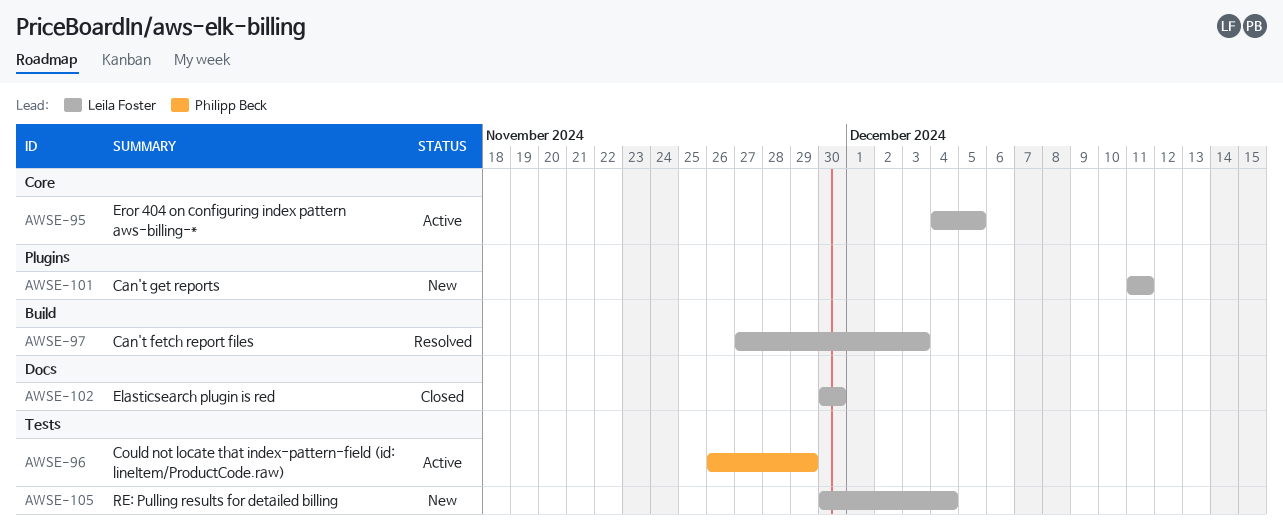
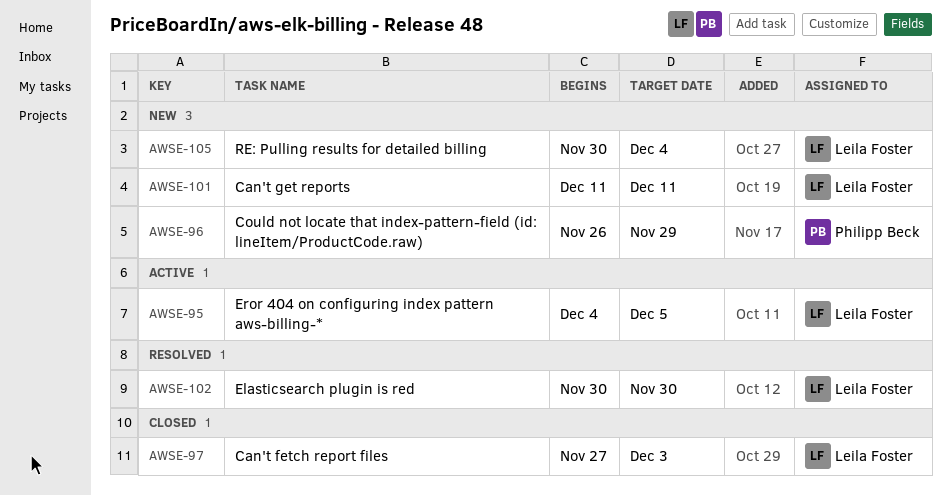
AWSE-96, status: Active -> New
AWSE-97, status: Resolved -> Closed
AWSE-102, status: Closed -> Resolved

